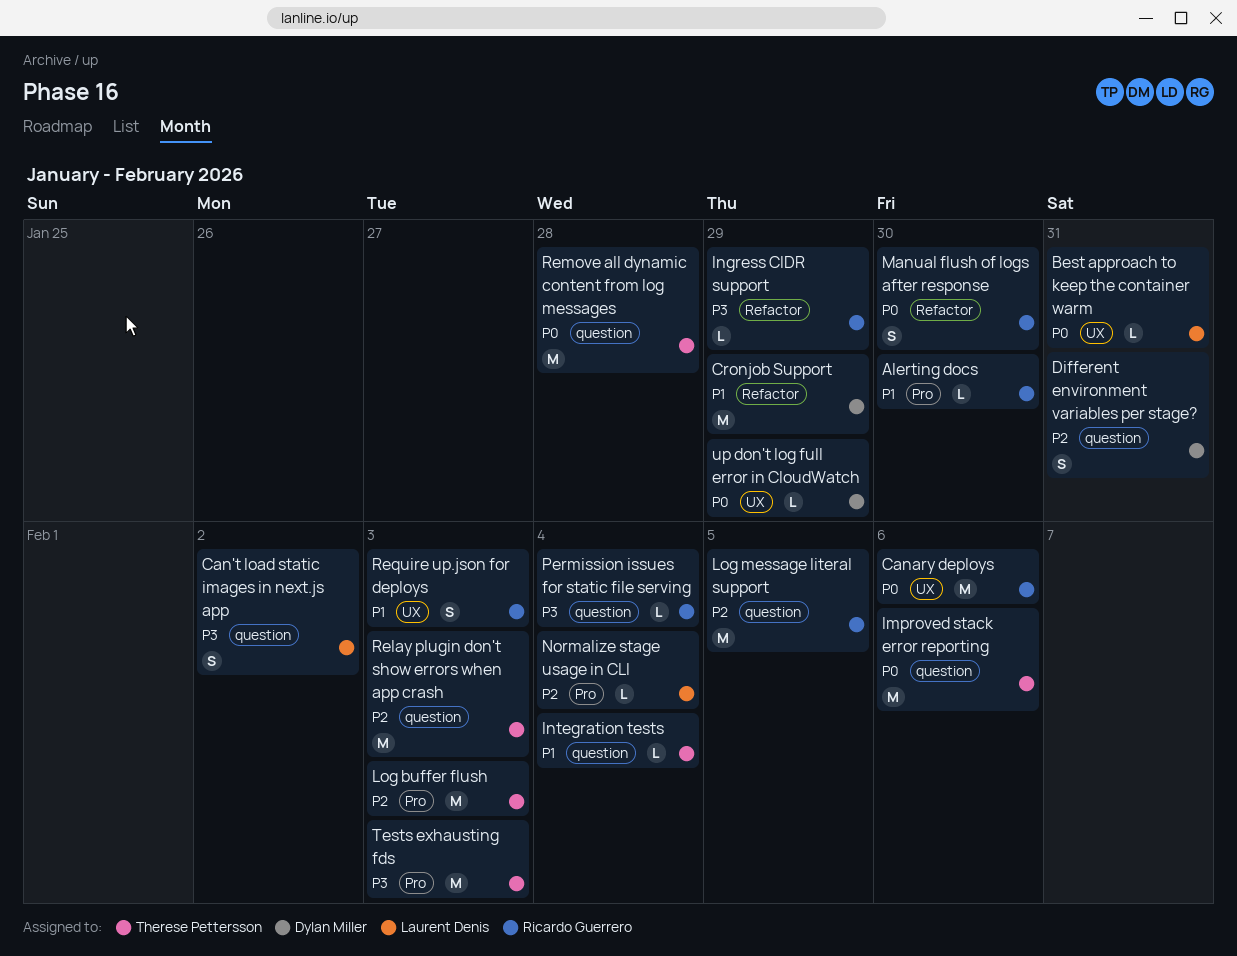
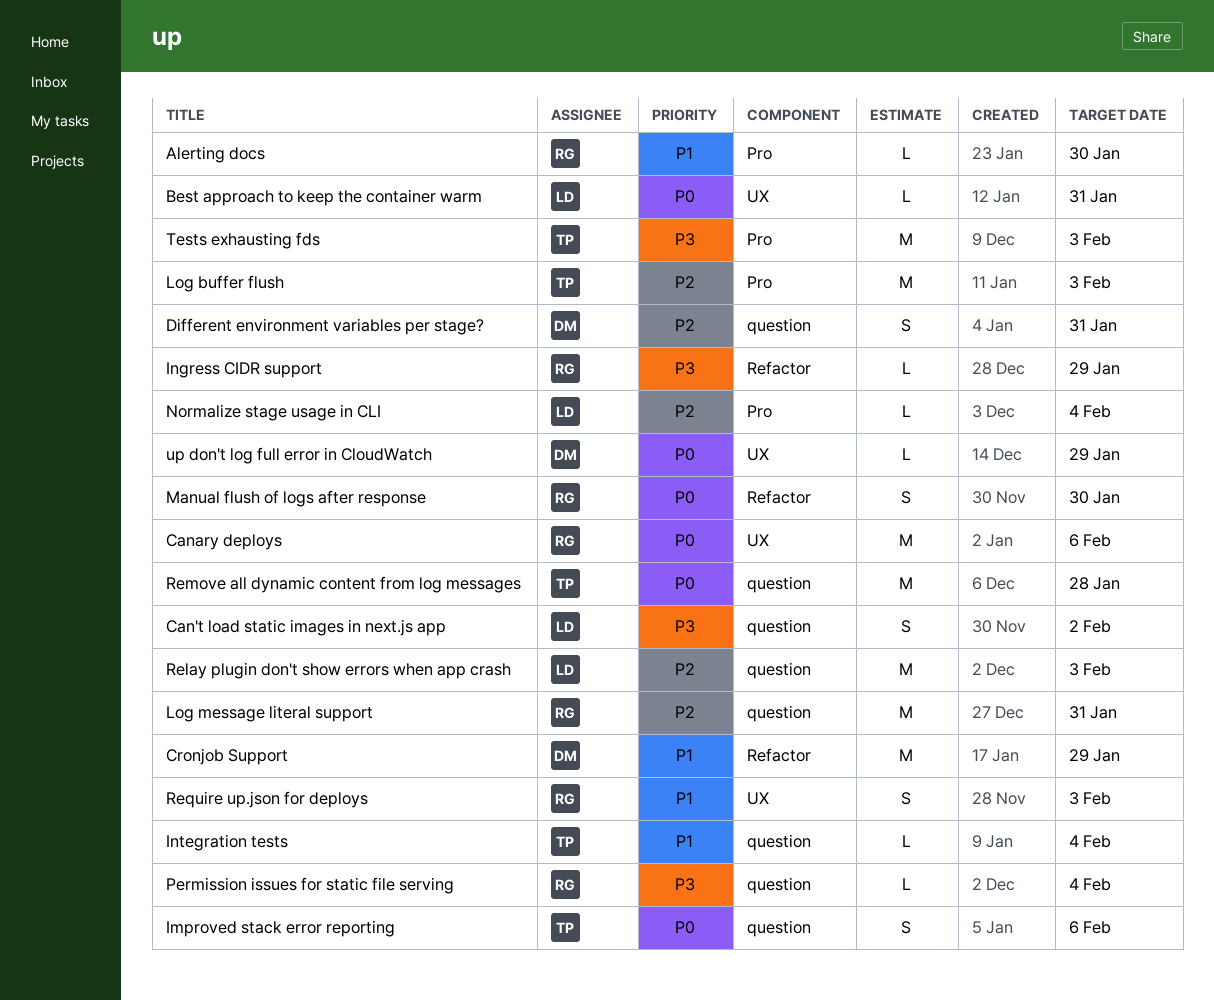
Improved stack error reporting, estimate: M -> S
Log message literal support, due: Feb 5 -> Jan 31
Relay plugin don't show errors when app crash, owner: Therese Pettersson -> Laurent Denis

